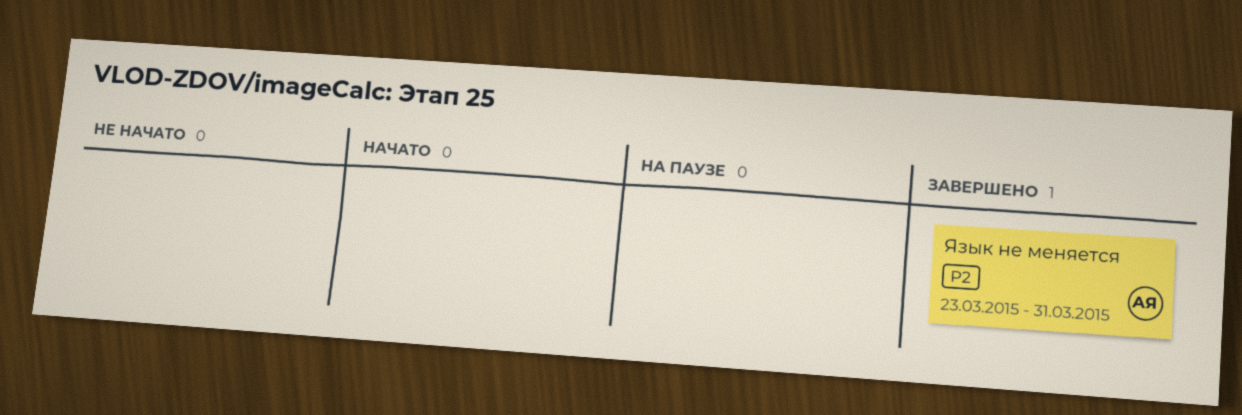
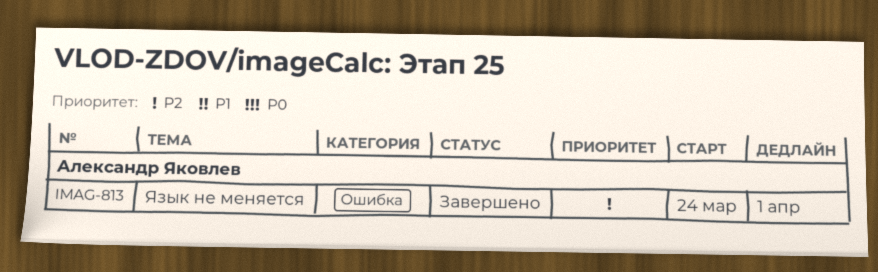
Язык не меняется, start: Mar 23 -> Mar 24
Язык не меняется, due: Mar 31 -> Apr 1

